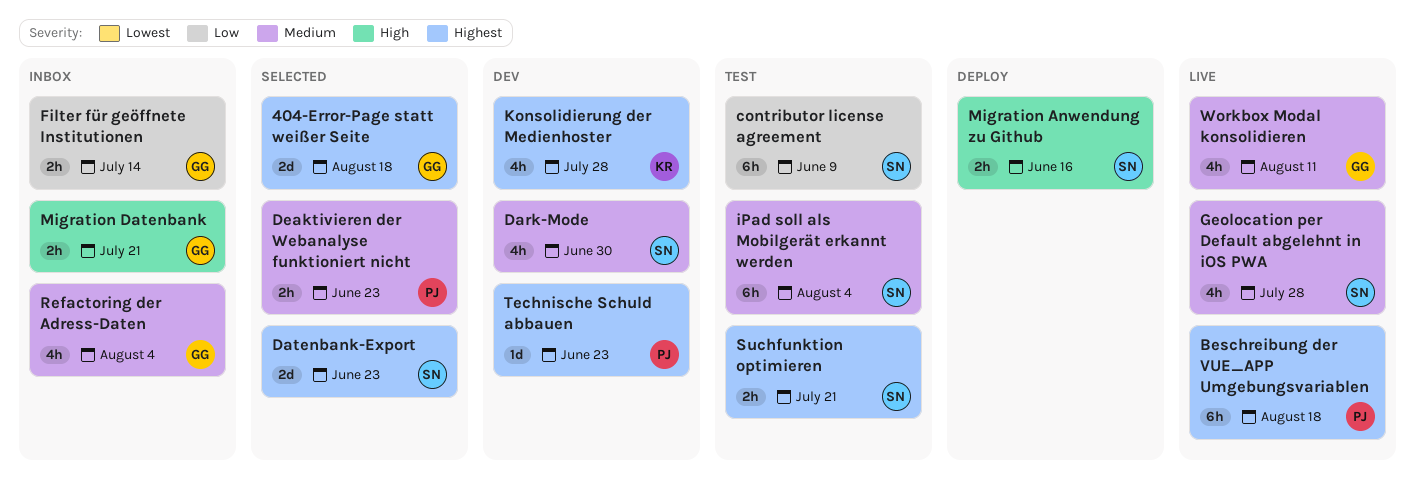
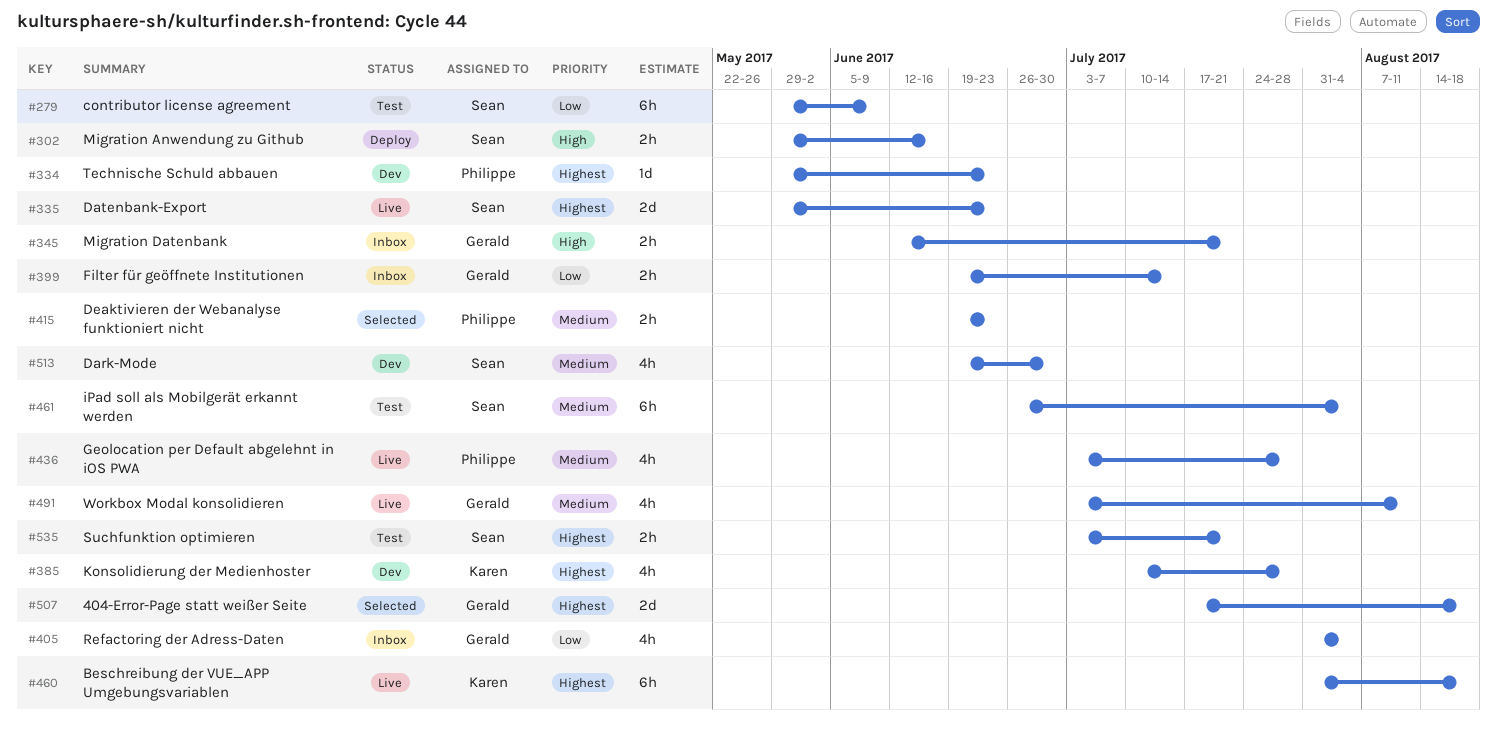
Beschreibung der VUE_APP Umgebungsvariablen, owner: Philippe -> Karen
Datenbank-Export, status: Selected -> Live
Geolocation per Default abgelehnt in iOS PWA, owner: Sean -> Philippe
Refactoring der Adress-Daten, priority: Medium -> Low

